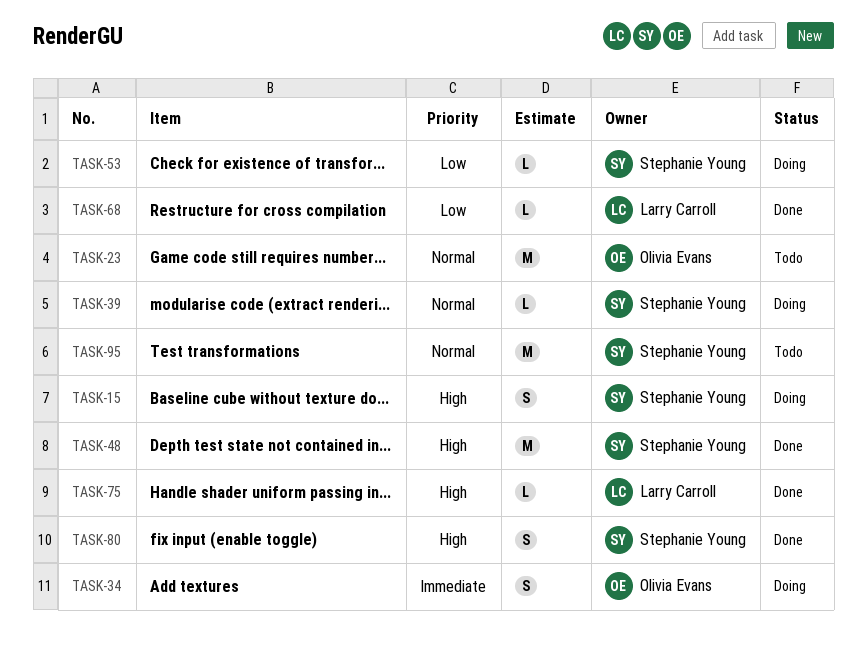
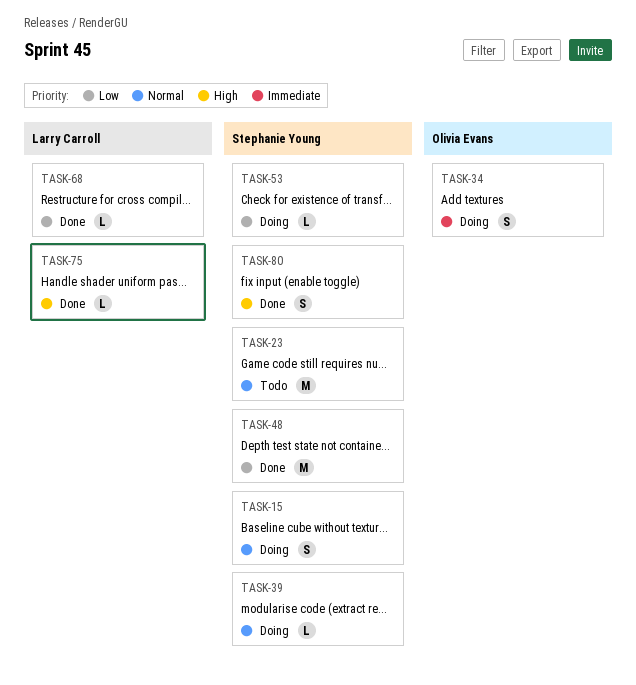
TASK-15, priority: High -> Normal
TASK-23, owner: Olivia Evans -> Stephanie Young
TASK-48, priority: High -> Low
TASK-95: present -> none

